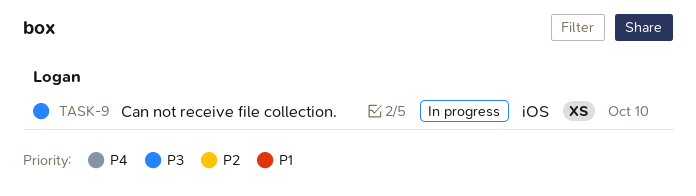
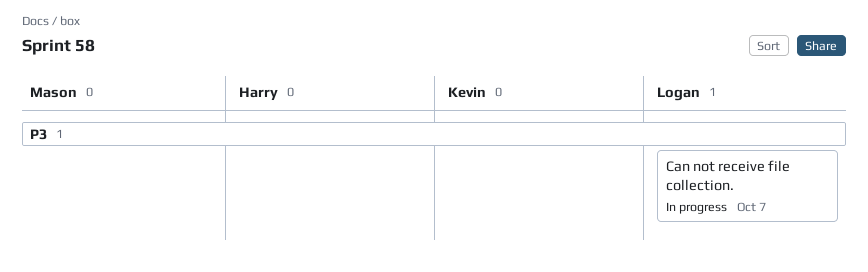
Can not receive file collection., due: Oct 10 -> Oct 7

